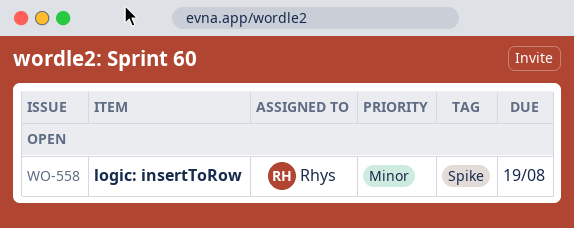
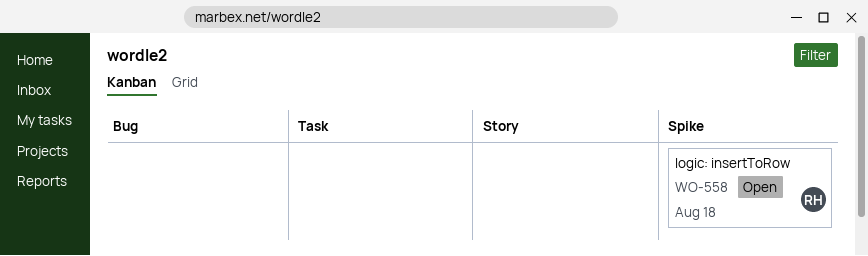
WO-558, due: Aug 19 -> Aug 18

